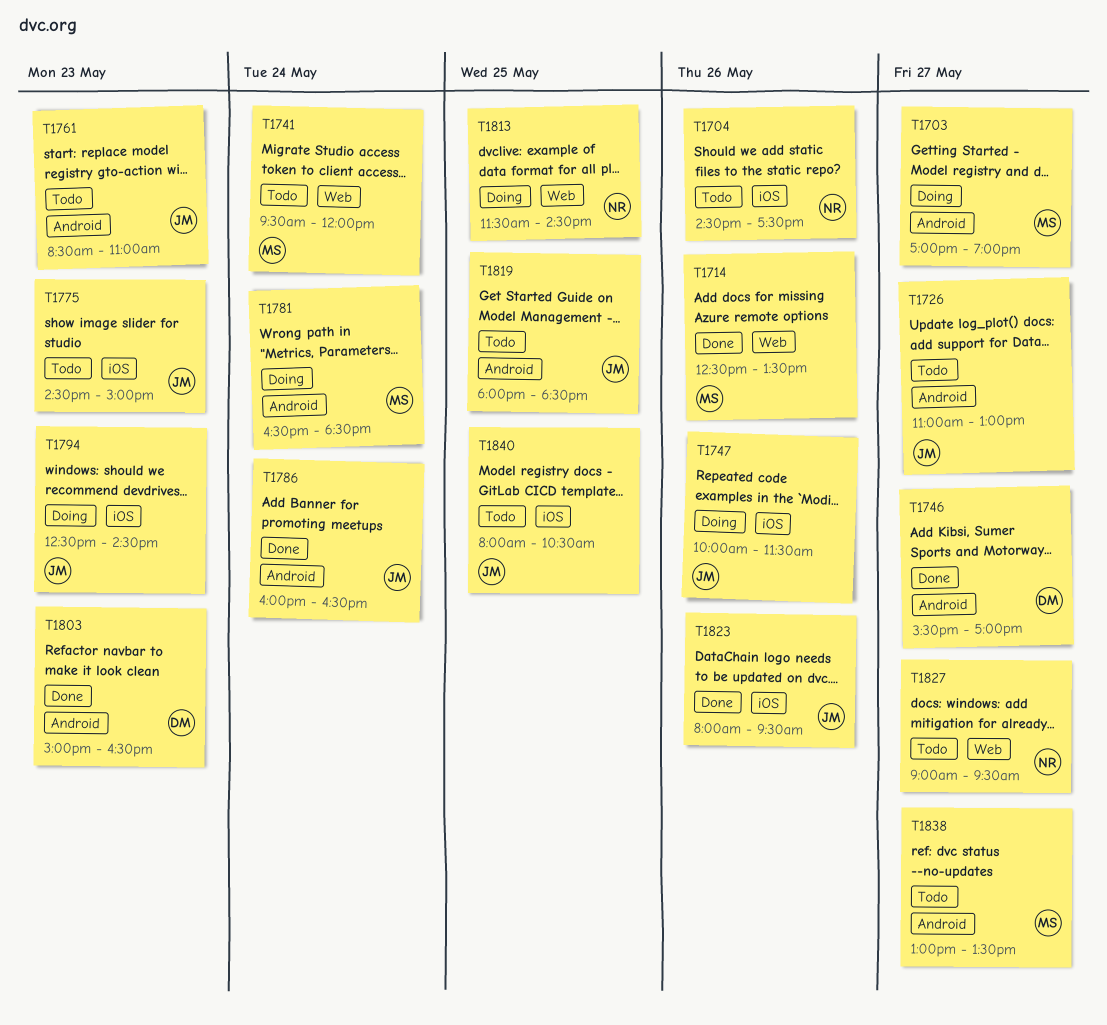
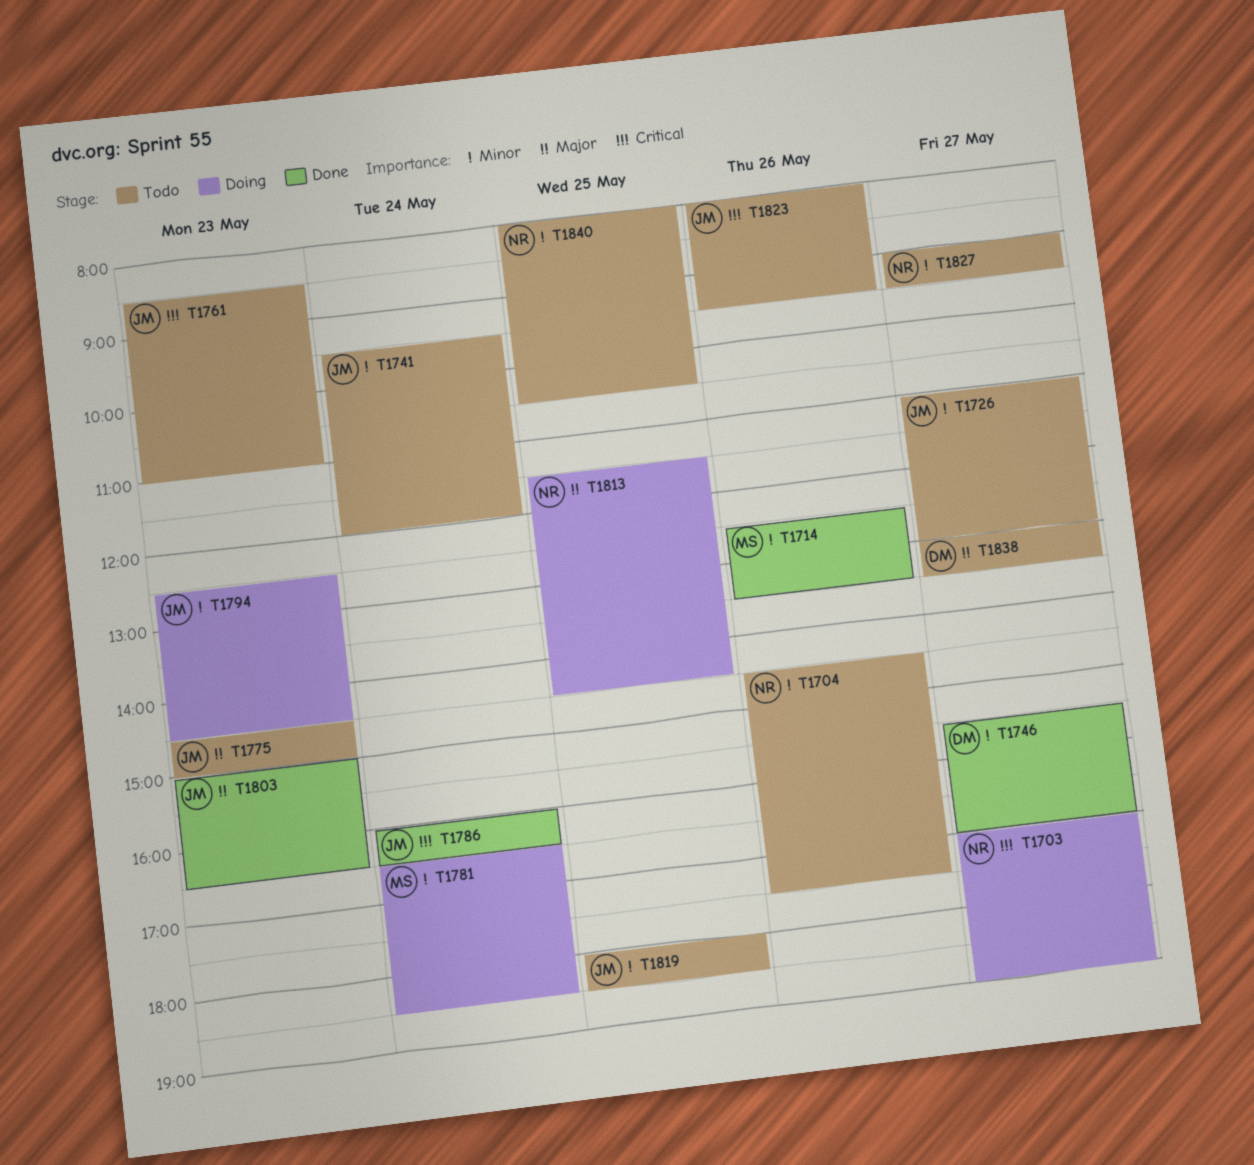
T1703, owner: MS -> NR
T1741, owner: MS -> JM
T1747: present -> none
T1803, owner: DM -> JM
T1823, status: Done -> Todo
T1838, owner: MS -> DM
T1840, owner: JM -> NR

